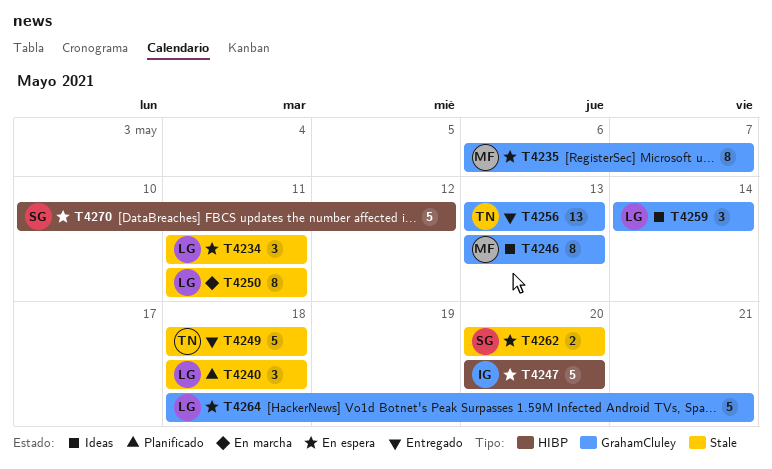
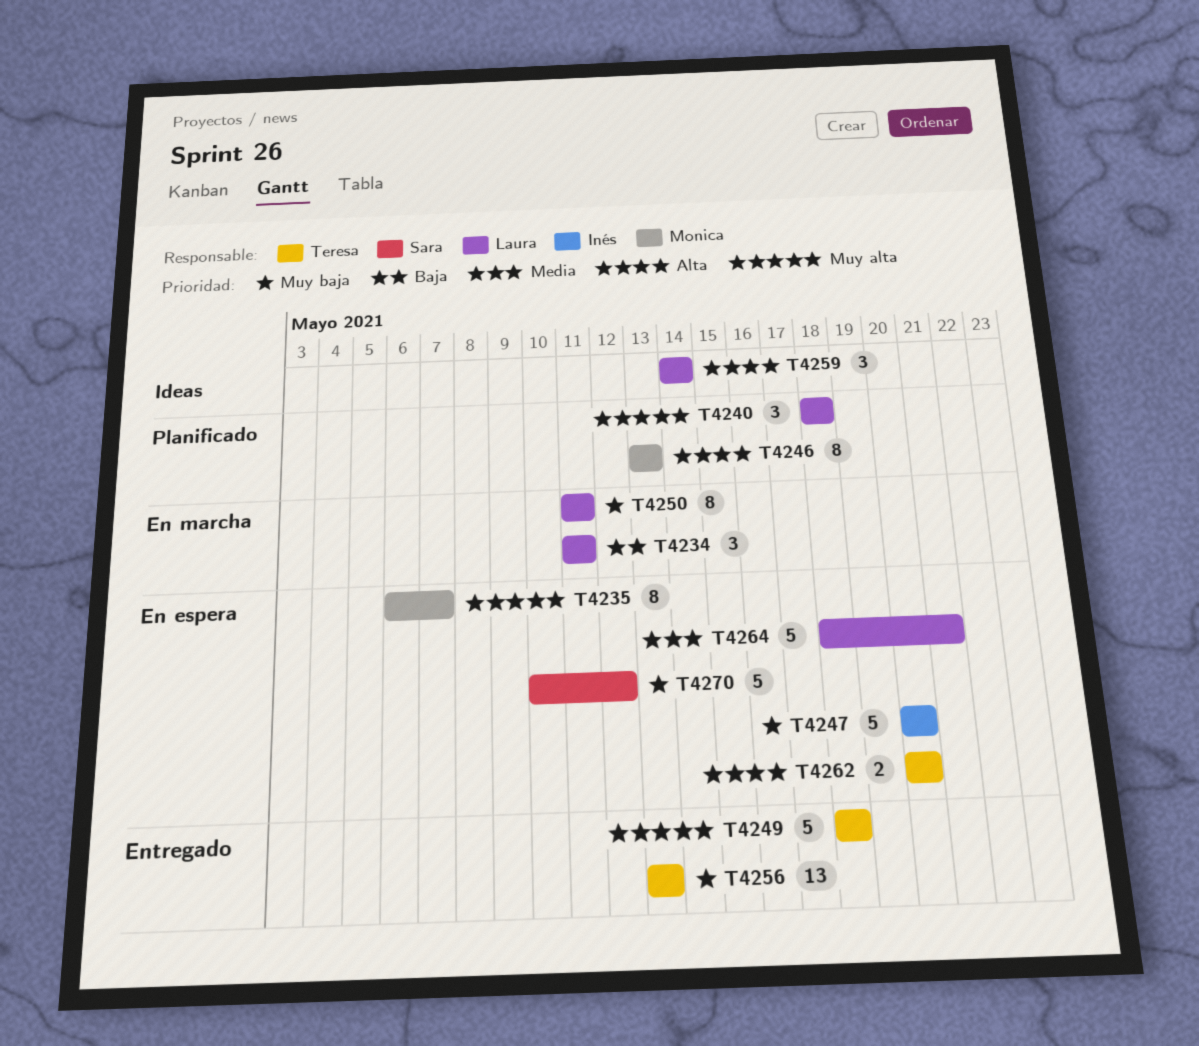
T4234, status: En espera -> En marcha
T4246, status: Ideas -> Planificado
T4262, owner: Sara -> Teresa

